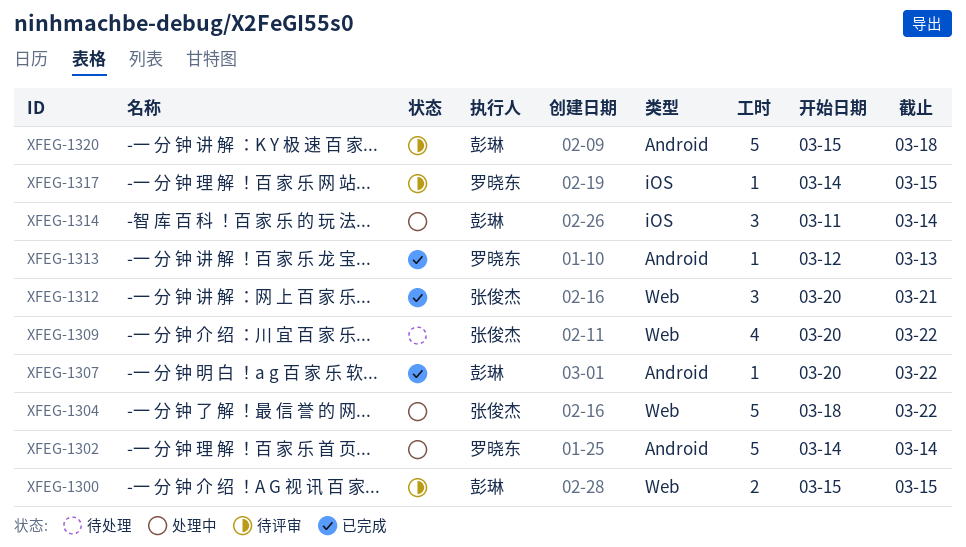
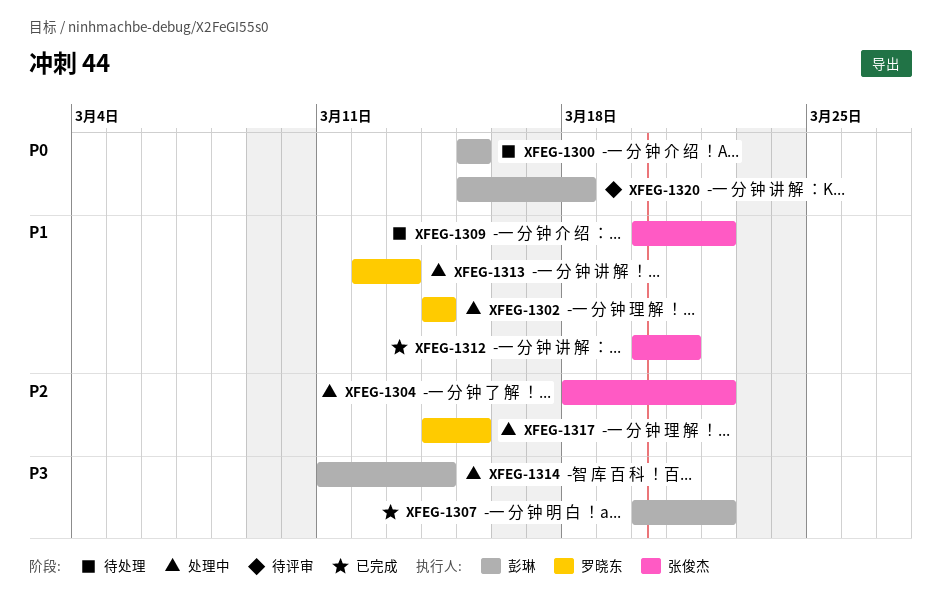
XFEG-1300, status: 待评审 -> 待处理
XFEG-1313, status: 已完成 -> 处理中
XFEG-1317, status: 待评审 -> 处理中

